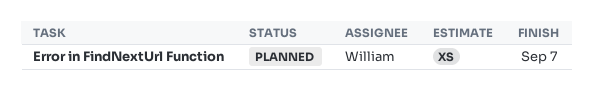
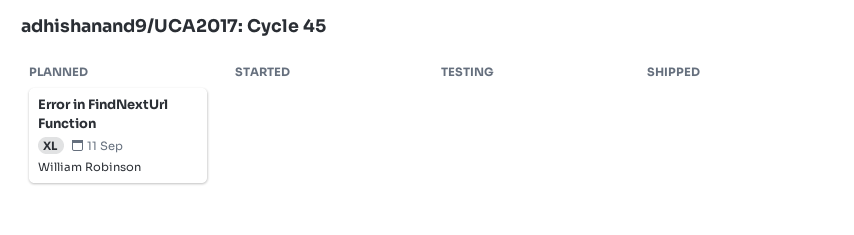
Error in FindNextUrl Function, estimate: XS -> XL
Error in FindNextUrl Function, due: Sep 7 -> Sep 11

